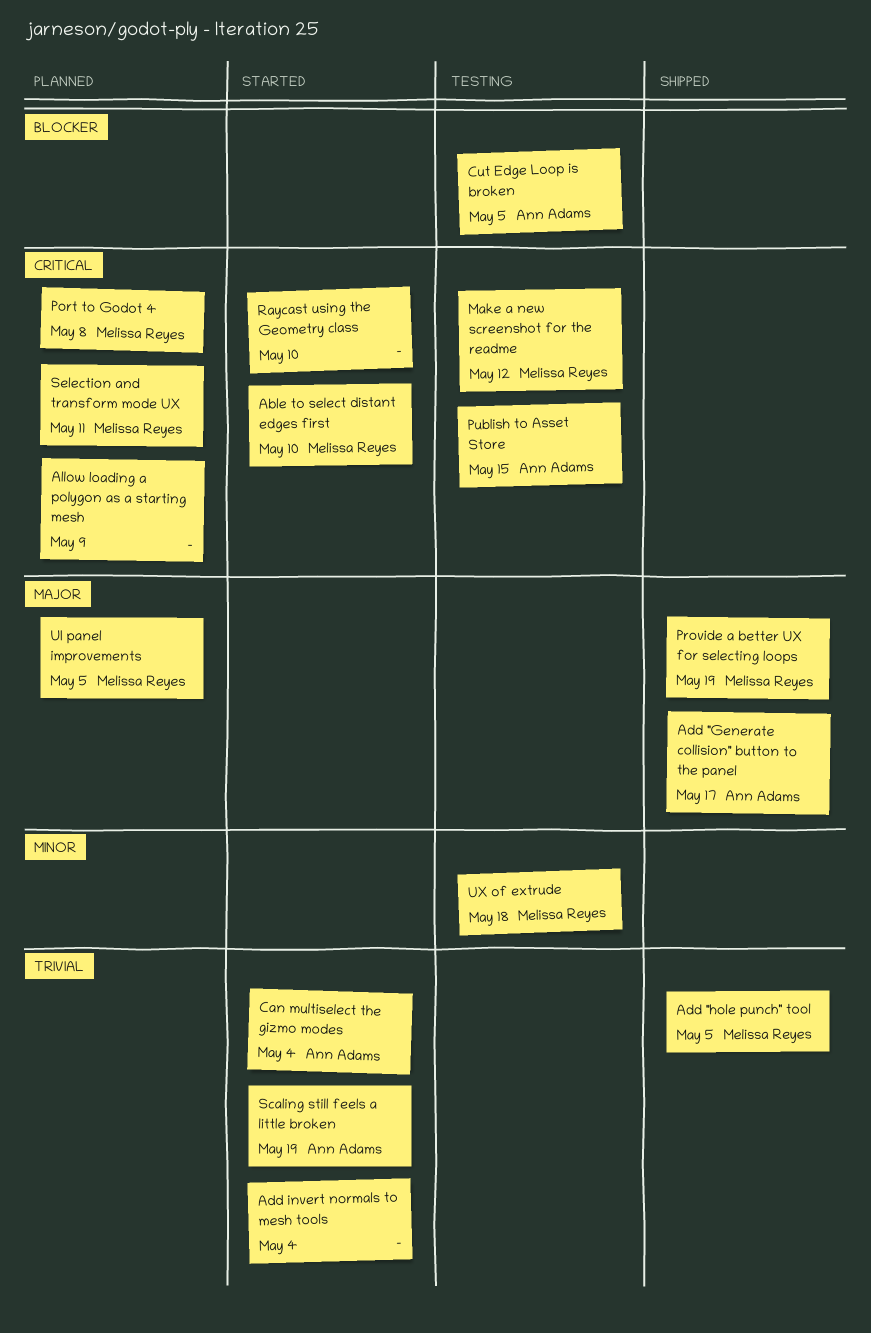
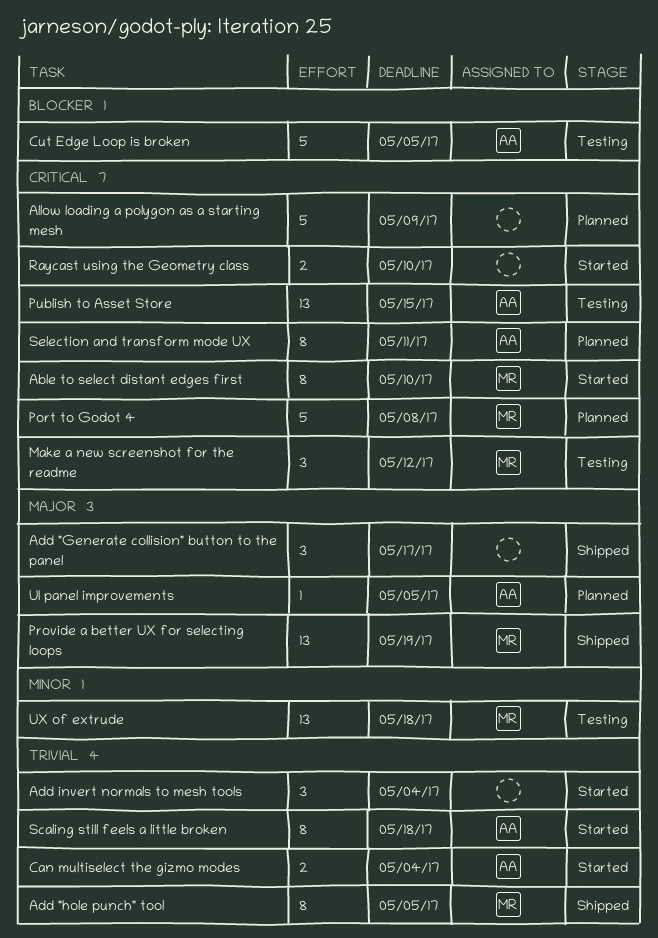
Add "Generate collision" button to the panel, owner: Ann Adams -> none
Scaling still feels a little broken, due: May 19 -> May 18
Selection and transform mode UX, owner: Melissa Reyes -> Ann Adams
UI panel improvements, owner: Melissa Reyes -> Ann Adams

